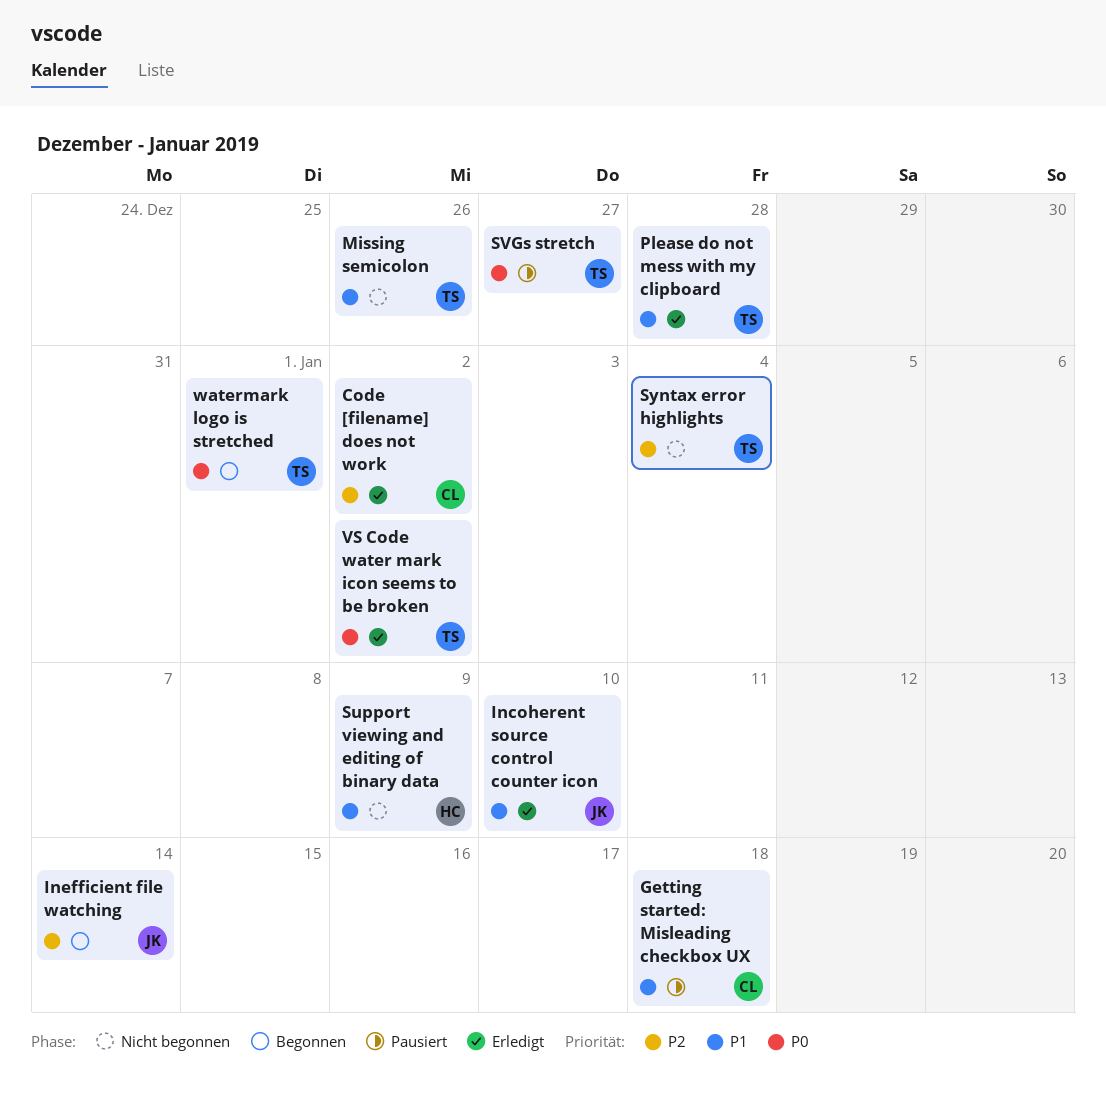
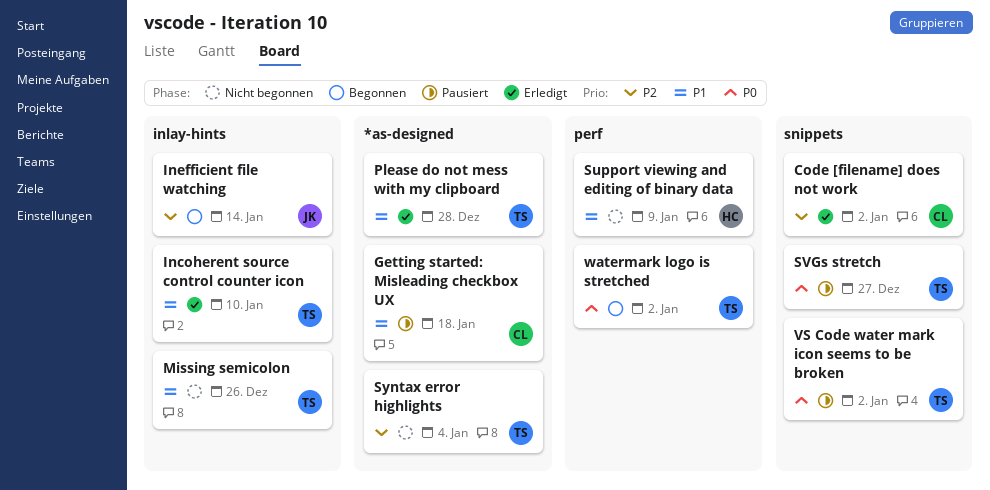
Incoherent source control counter icon, owner: JK -> TS
VS Code water mark icon seems to be broken, status: Erledigt -> Pausiert
watermark logo is stretched, due: Jan 1 -> Jan 2

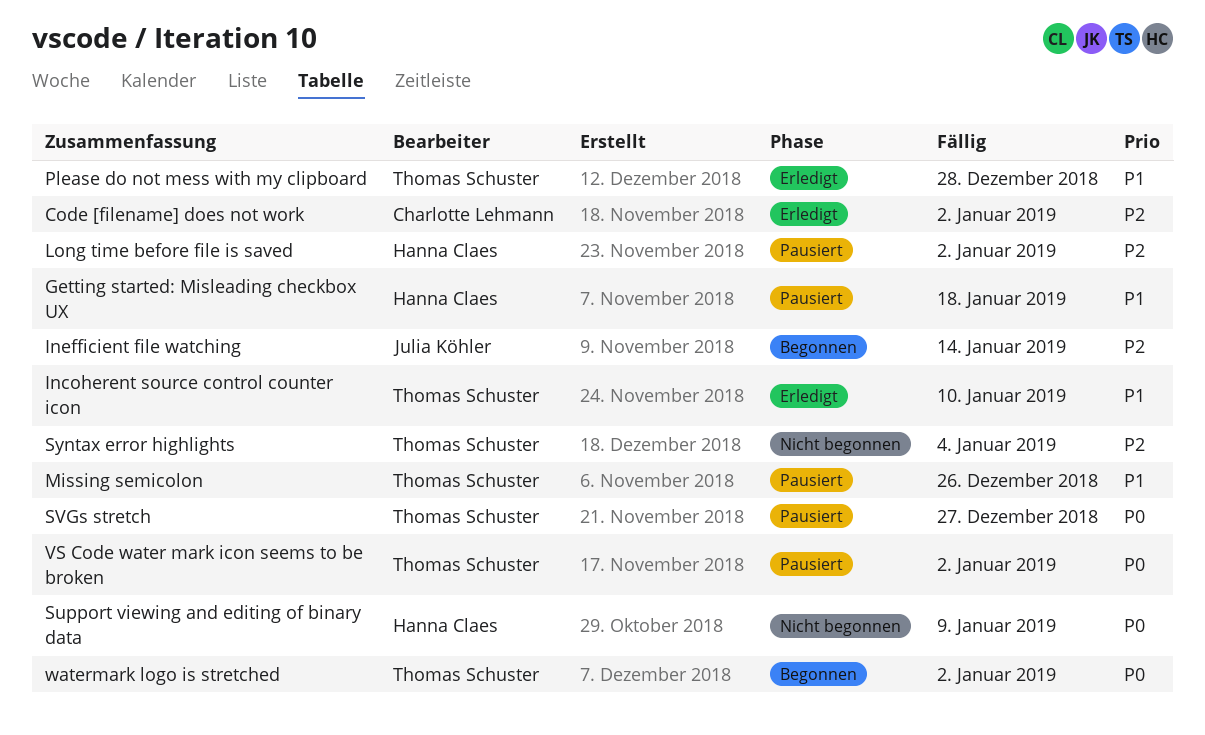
Getting started: Misleading checkbox UX, owner: Charlotte Lehmann -> Hanna Claes
Long time before file is saved: none -> present
Missing semicolon, status: Nicht begonnen -> Pausiert
Support viewing and editing of binary data, priority: P1 -> P0

